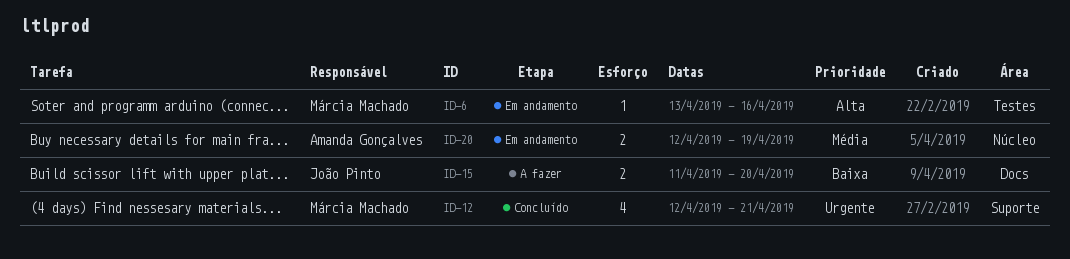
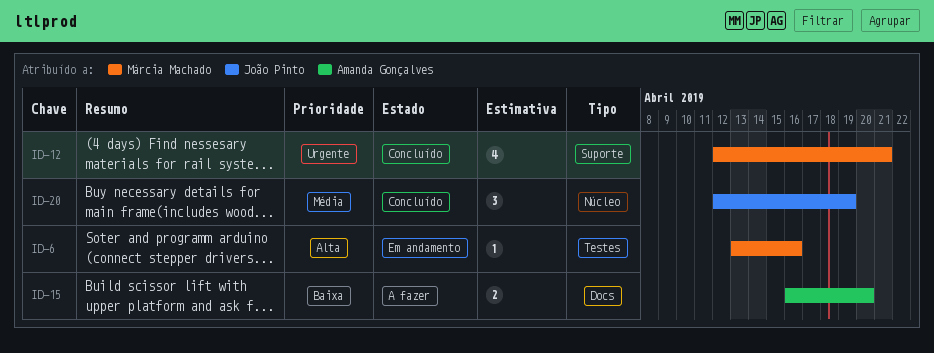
ID-15, owner: João Pinto -> Amanda Gonçalves
ID-15, start: Apr 11 -> Apr 16
ID-20, status: Em andamento -> Concluído
ID-20, owner: Amanda Gonçalves -> João Pinto
ID-20, estimate: 2 -> 3

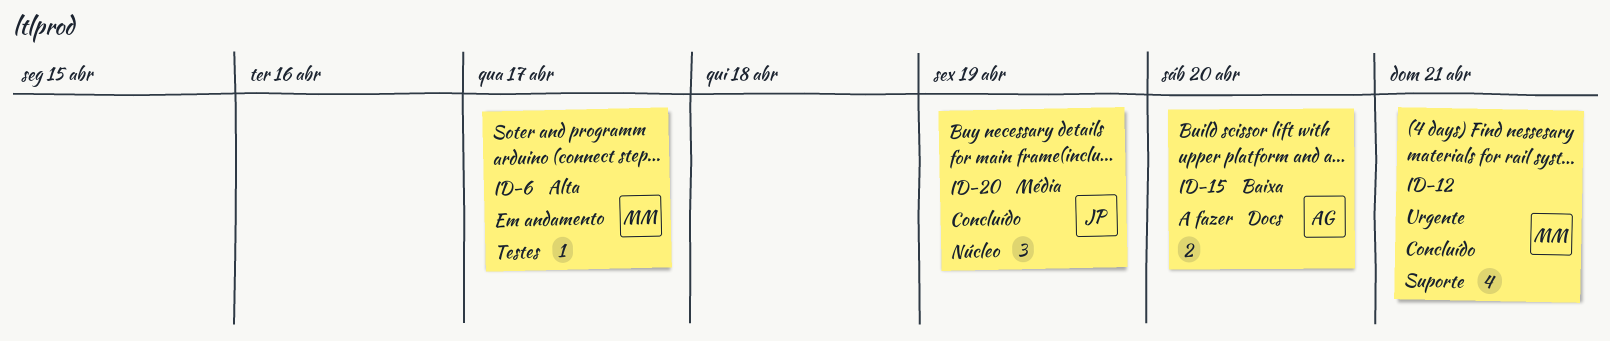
ID-6, due: Apr 16 -> Apr 17

